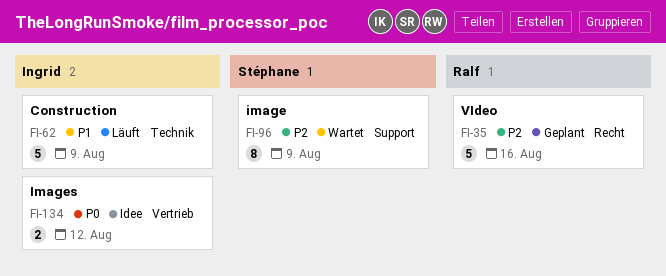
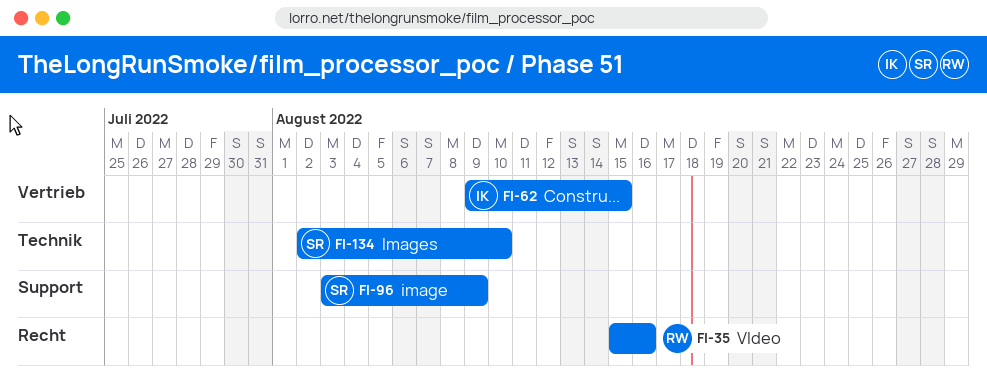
FI-62, label: Technik -> Vertrieb
FI-62, due: Aug 9 -> Aug 15
FI-134, owner: Ingrid -> Stéphane
FI-134, label: Vertrieb -> Technik
FI-134, due: Aug 12 -> Aug 10

